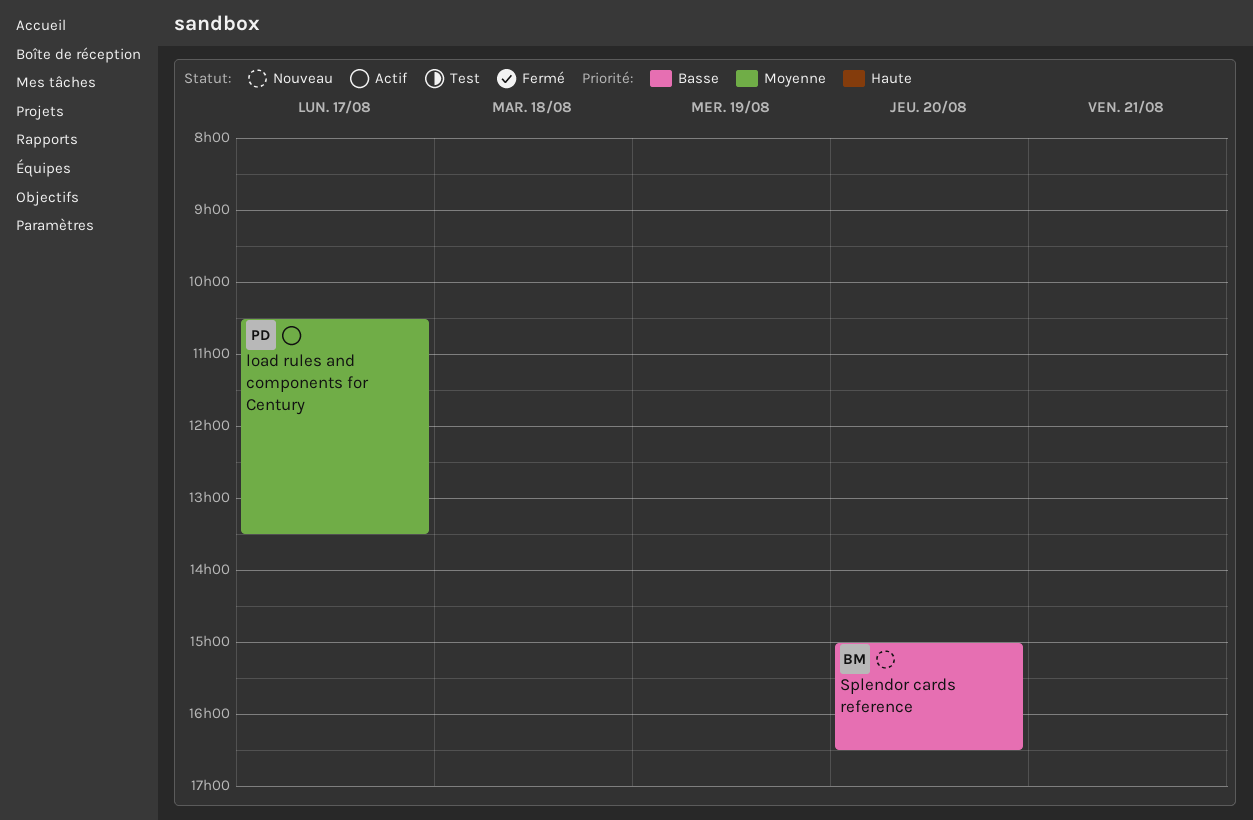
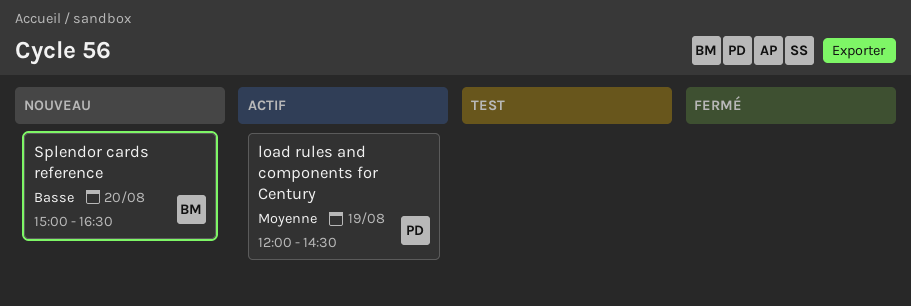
load rules and components for Century, day: Aug 17 -> Aug 19
load rules and components for Century, begins: 10:30 -> 12:00
load rules and components for Century, ends: 13:30 -> 14:30

